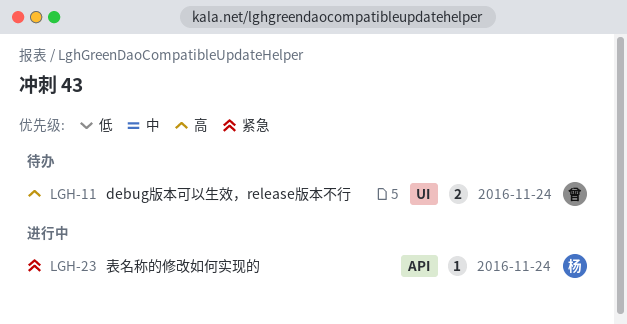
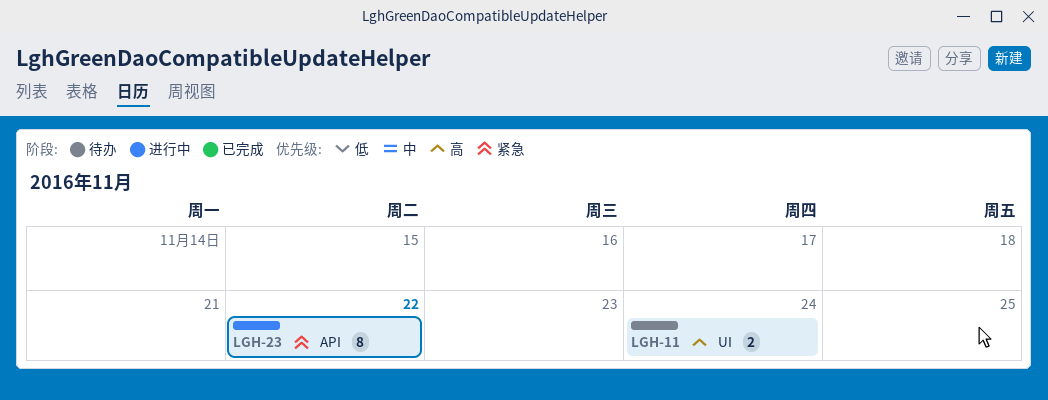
LGH-23, estimate: 1 -> 8
LGH-23, due: Nov 24 -> Nov 22

